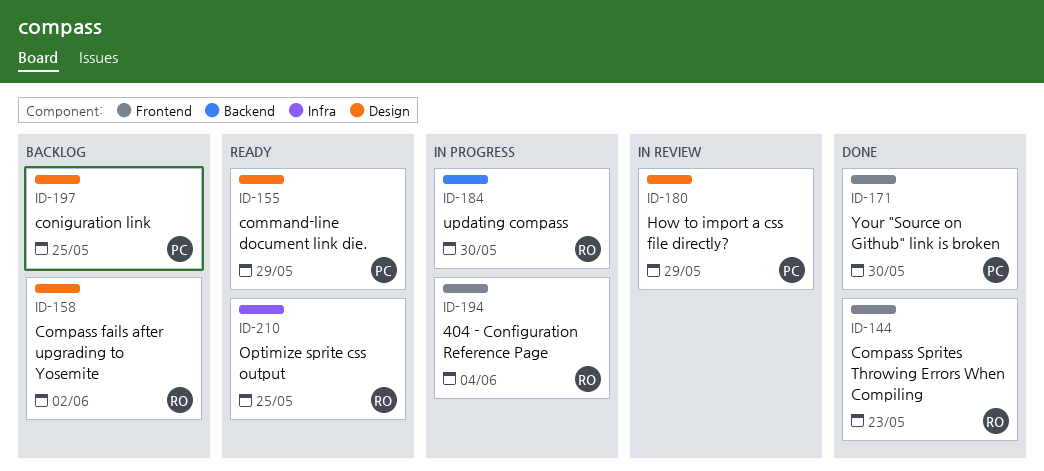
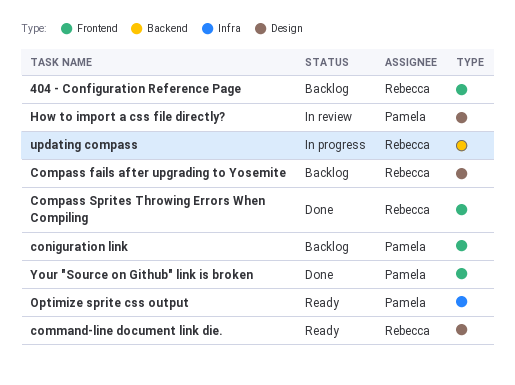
404 - Configuration Reference Page, status: In progress -> Backlog
command-line document link die., owner: Pamela -> Rebecca
coniguration link, label: Design -> Frontend
Optimize sprite css output, owner: Rebecca -> Pamela

